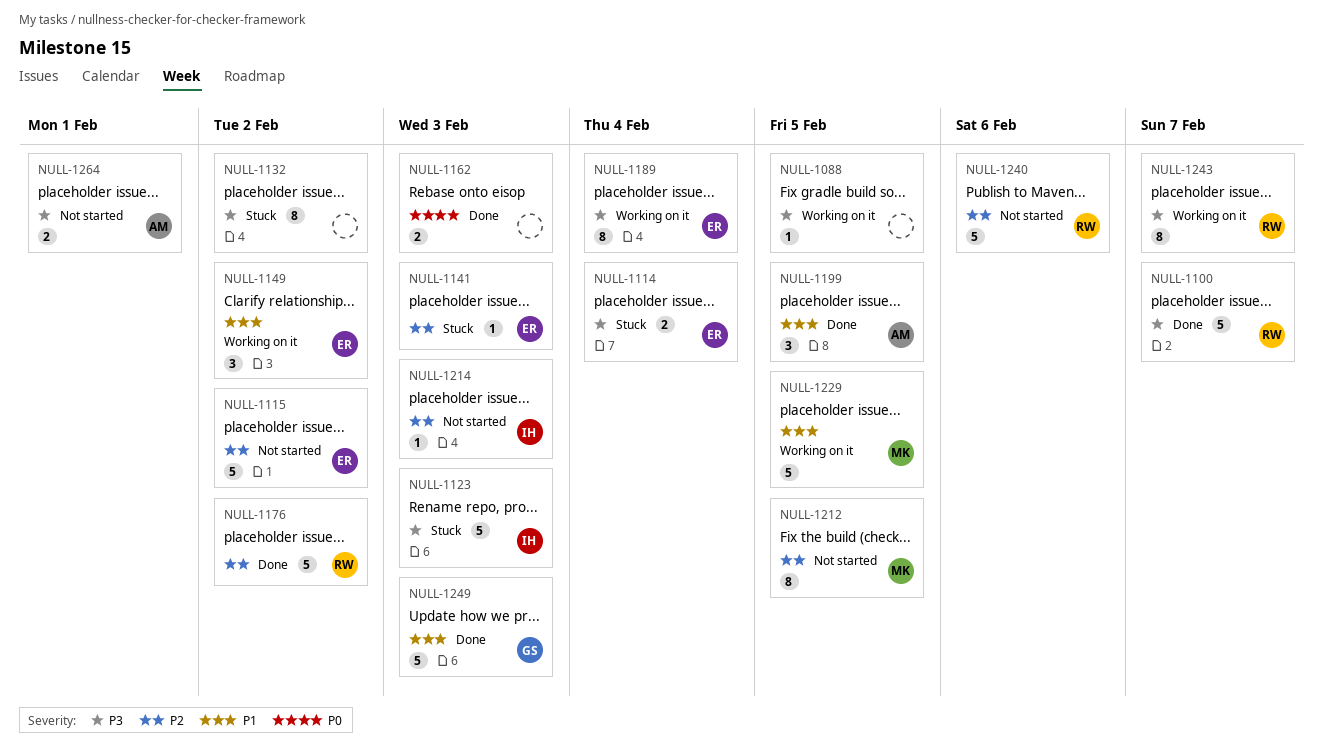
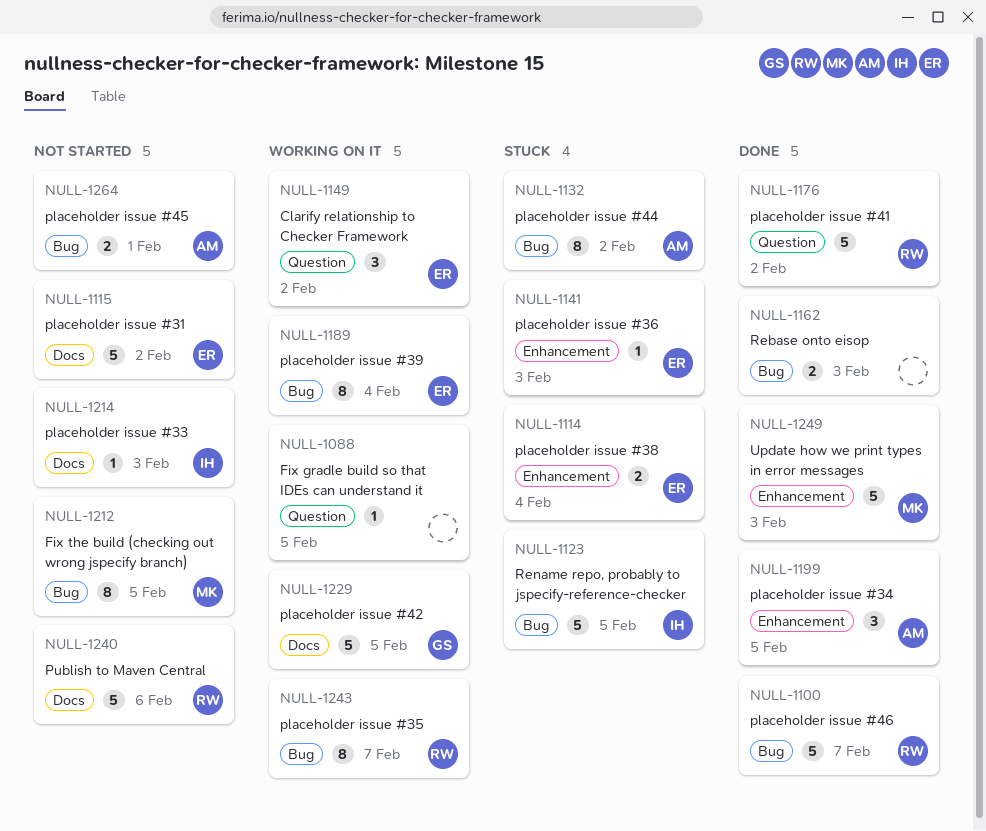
NULL-1123, due: Feb 3 -> Feb 5
NULL-1132, owner: none -> AM
NULL-1229, owner: MK -> GS
NULL-1249, owner: GS -> MK

